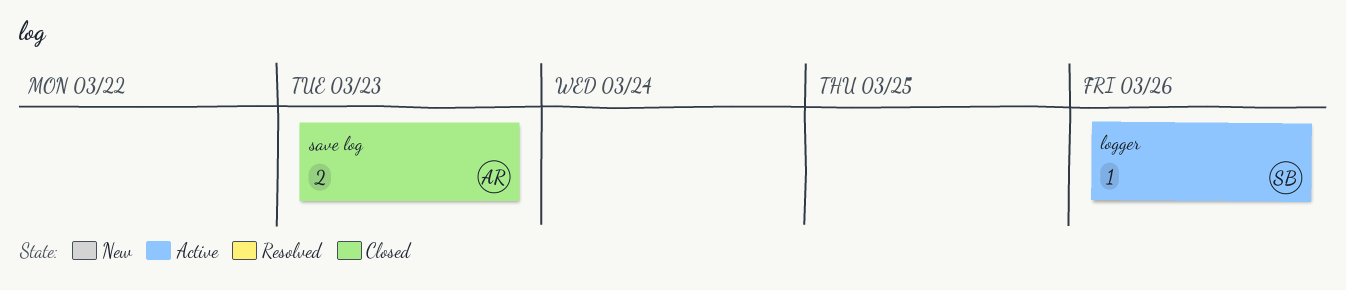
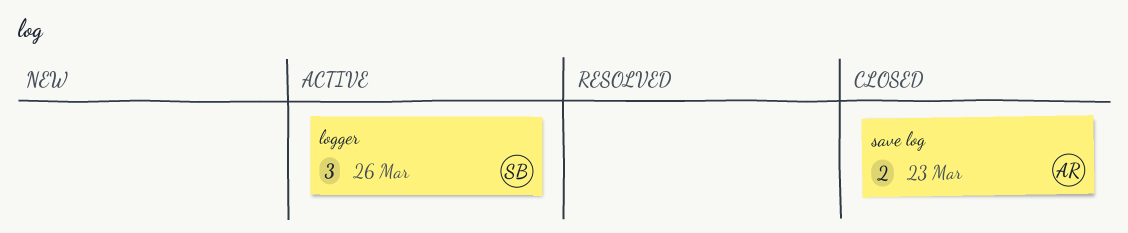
logger, estimate: 1 -> 3

